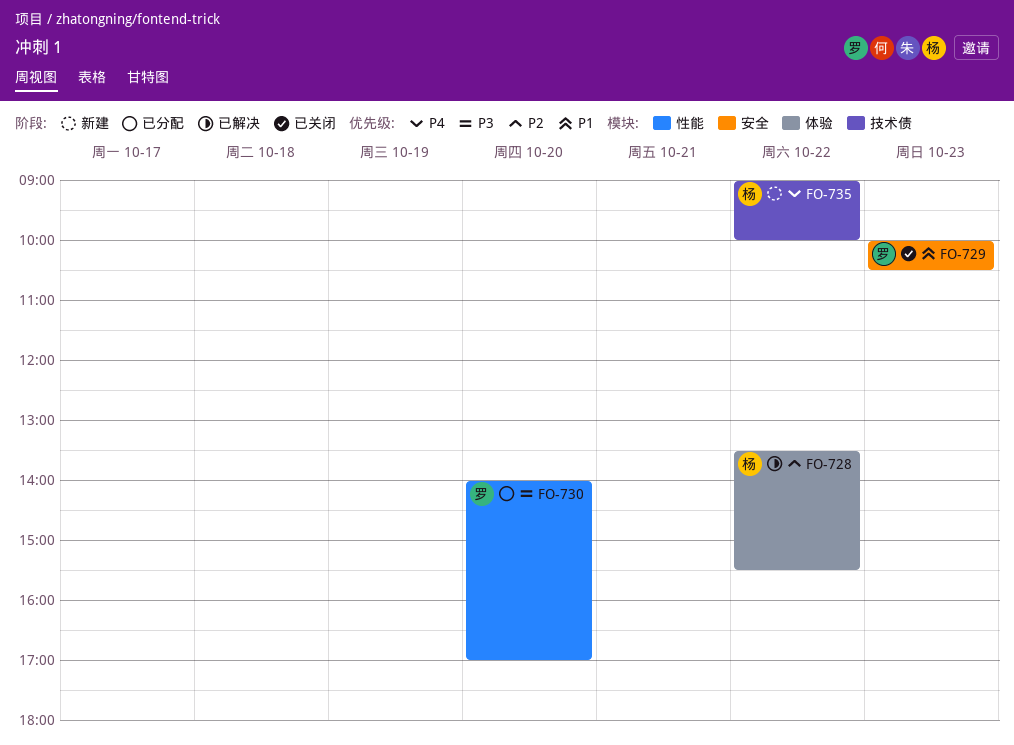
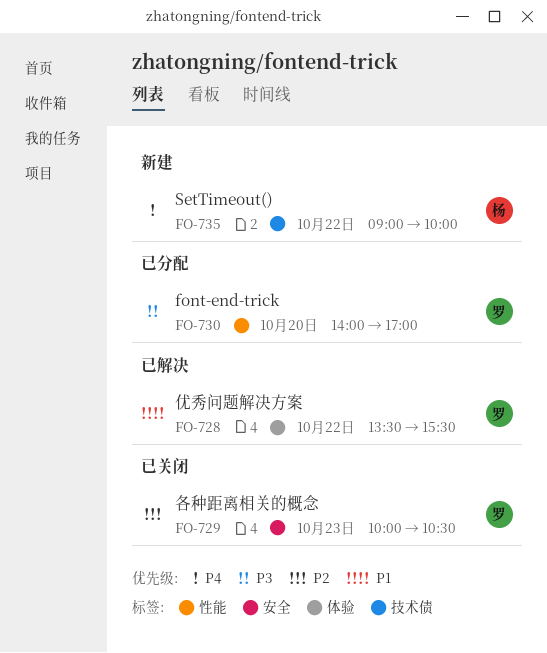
FO-728, owner: 杨 -> 罗
FO-728, priority: P2 -> P1
FO-729, priority: P1 -> P2

